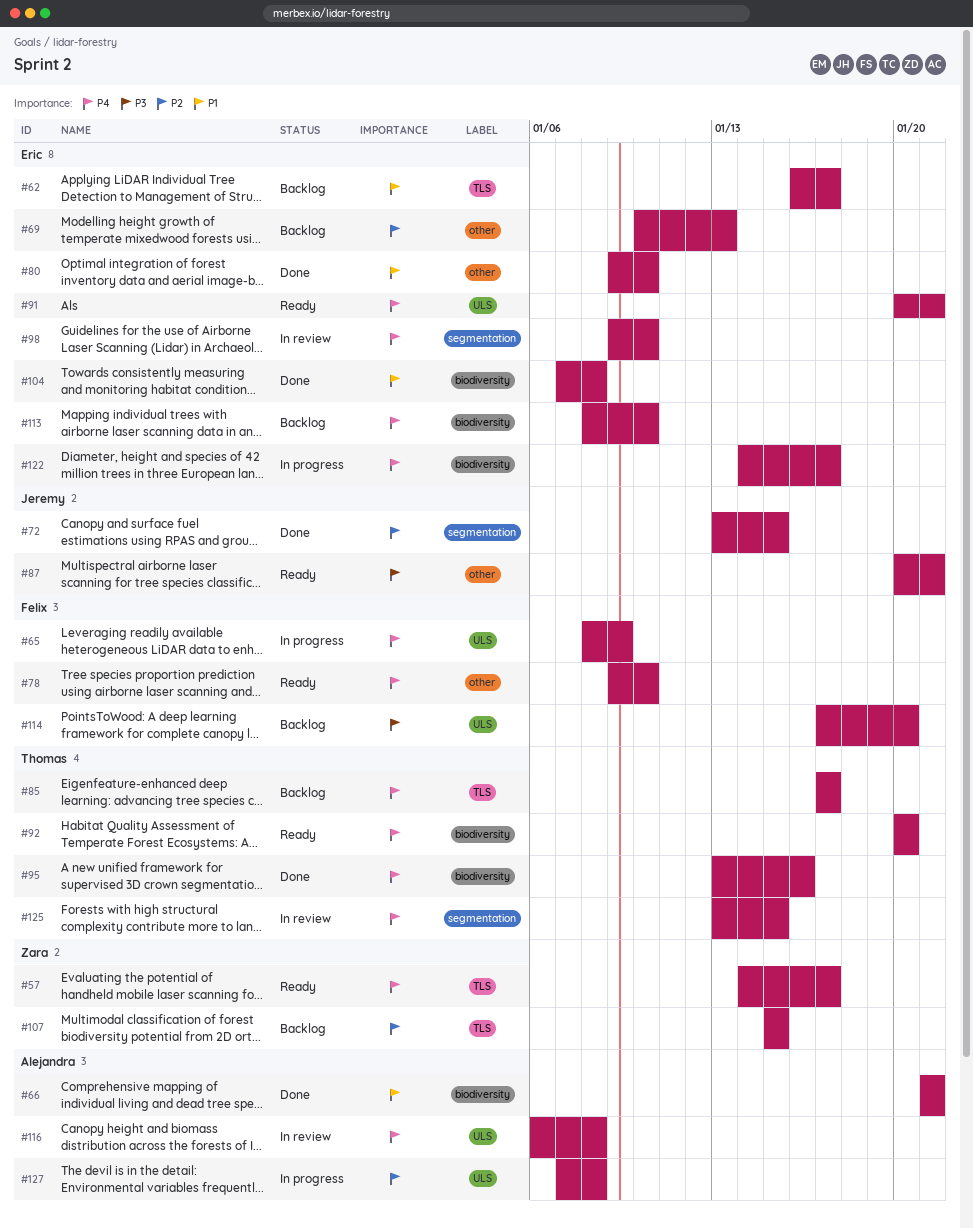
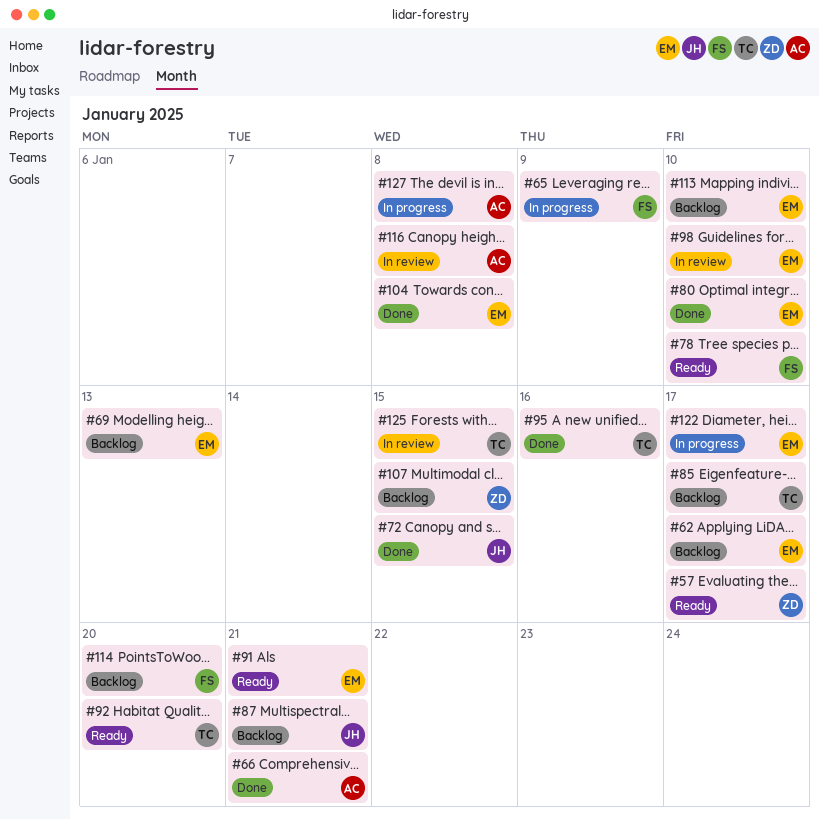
#87, status: Ready -> Backlog

